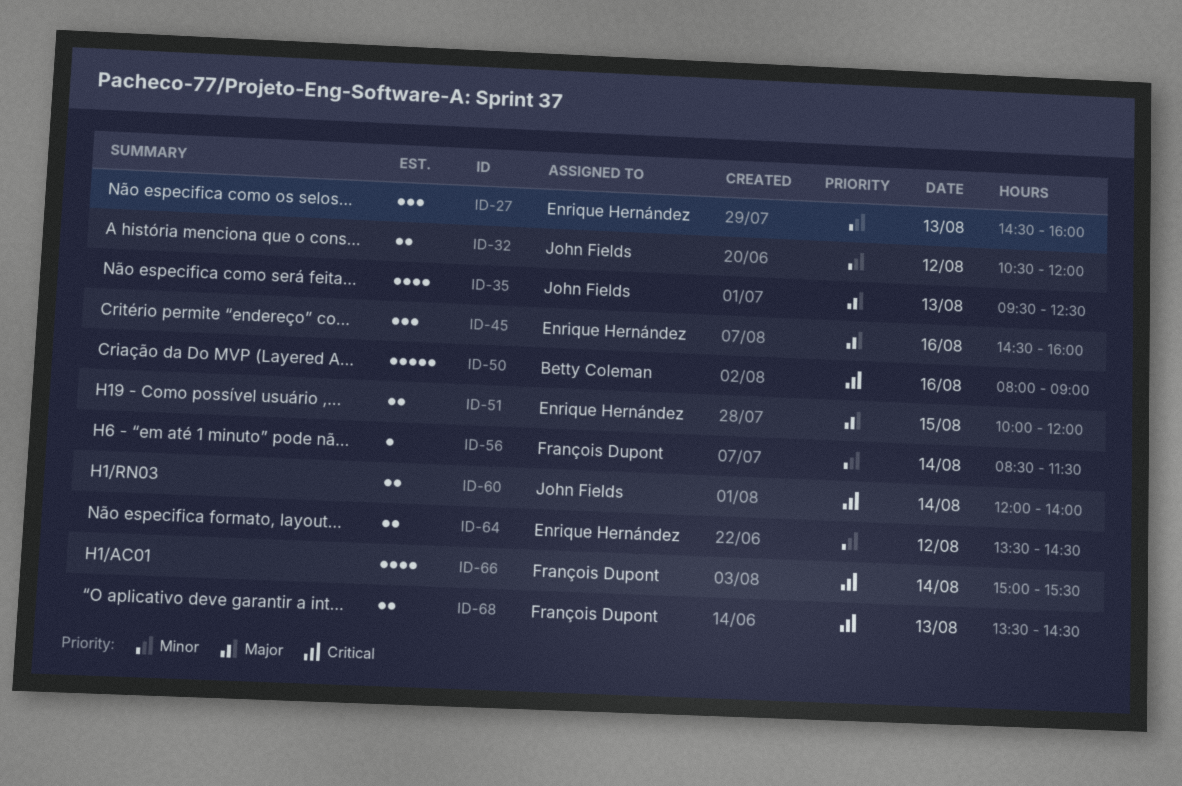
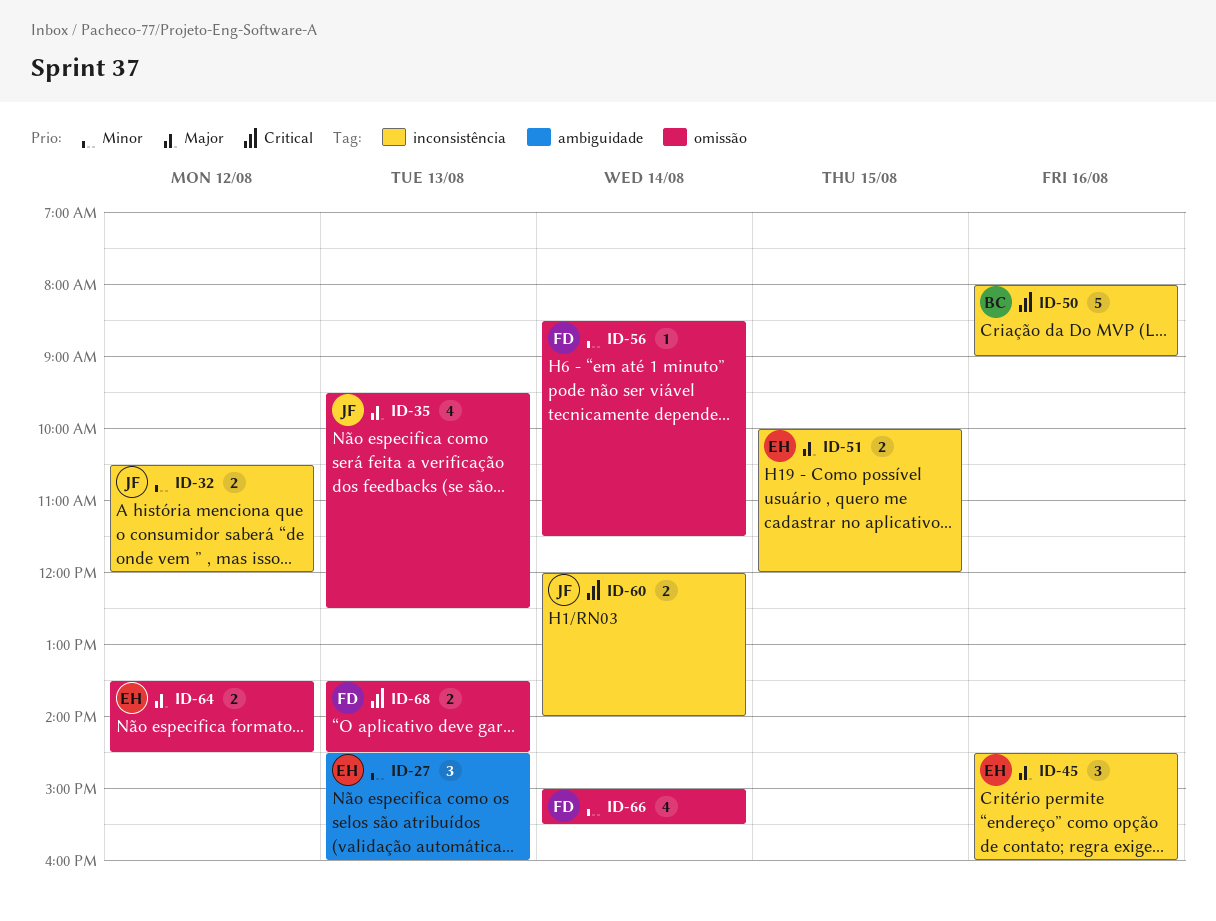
ID-64, priority: Minor -> Major
ID-66, priority: Critical -> Minor

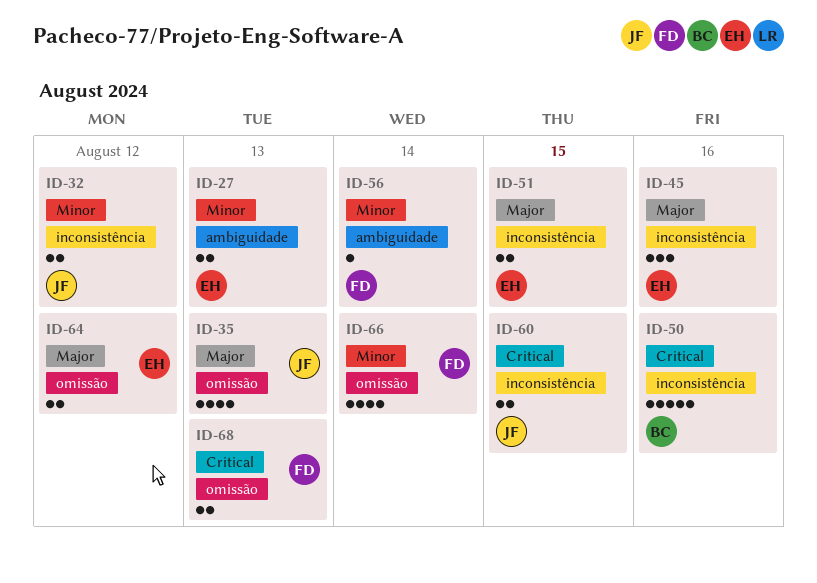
ID-27, estimate: 3 -> 2
ID-56, label: omissão -> ambiguidade
ID-60, day: Aug 14 -> Aug 15

